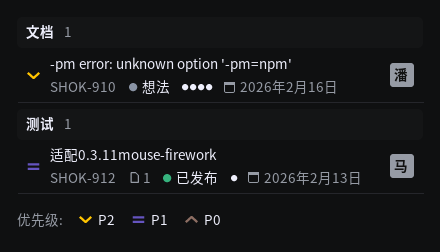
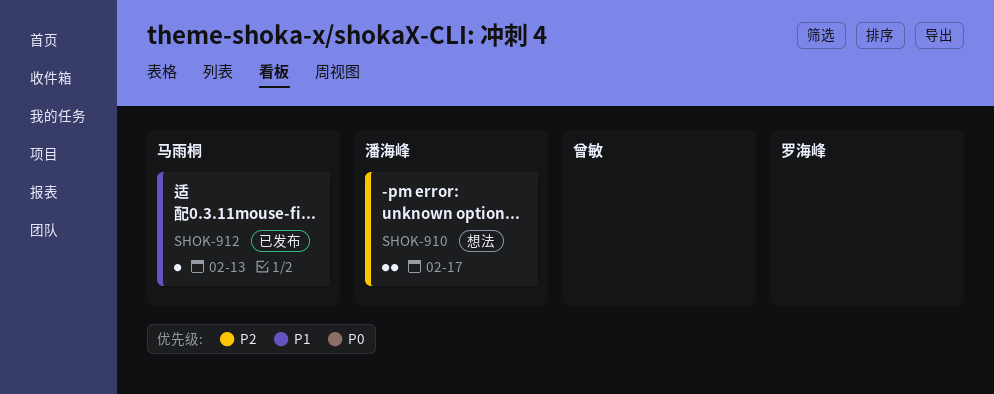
SHOK-910, estimate: 4 -> 2
SHOK-910, due: Feb 16 -> Feb 17

